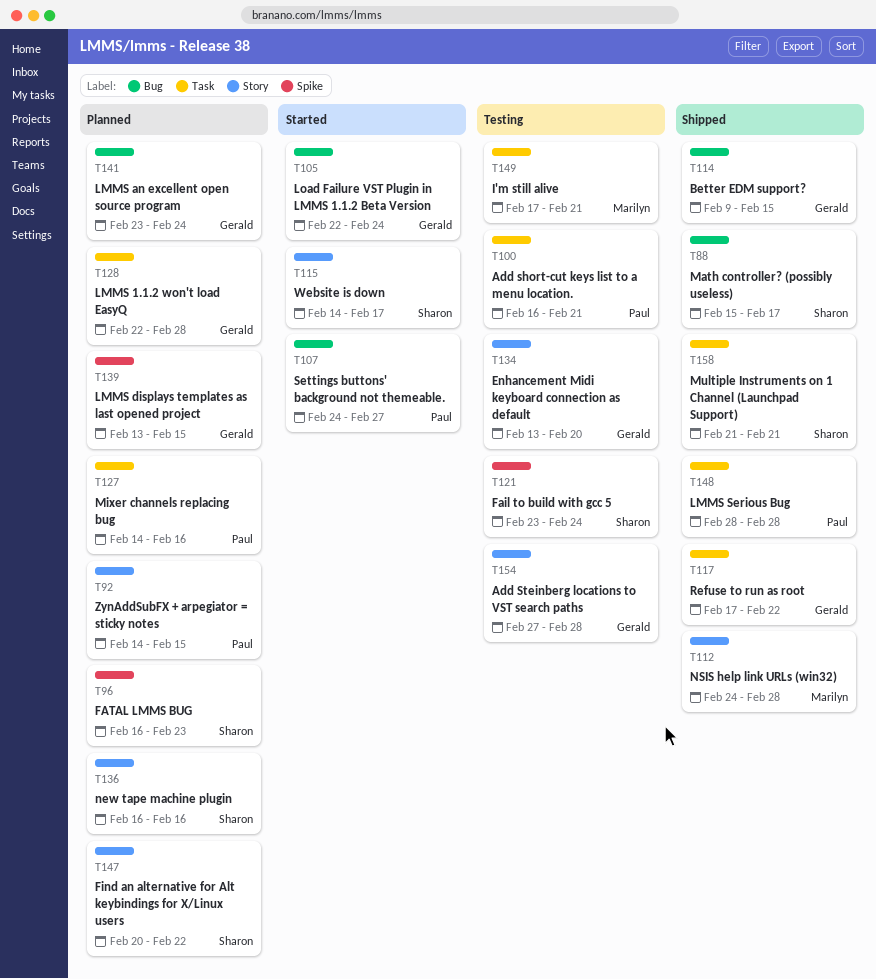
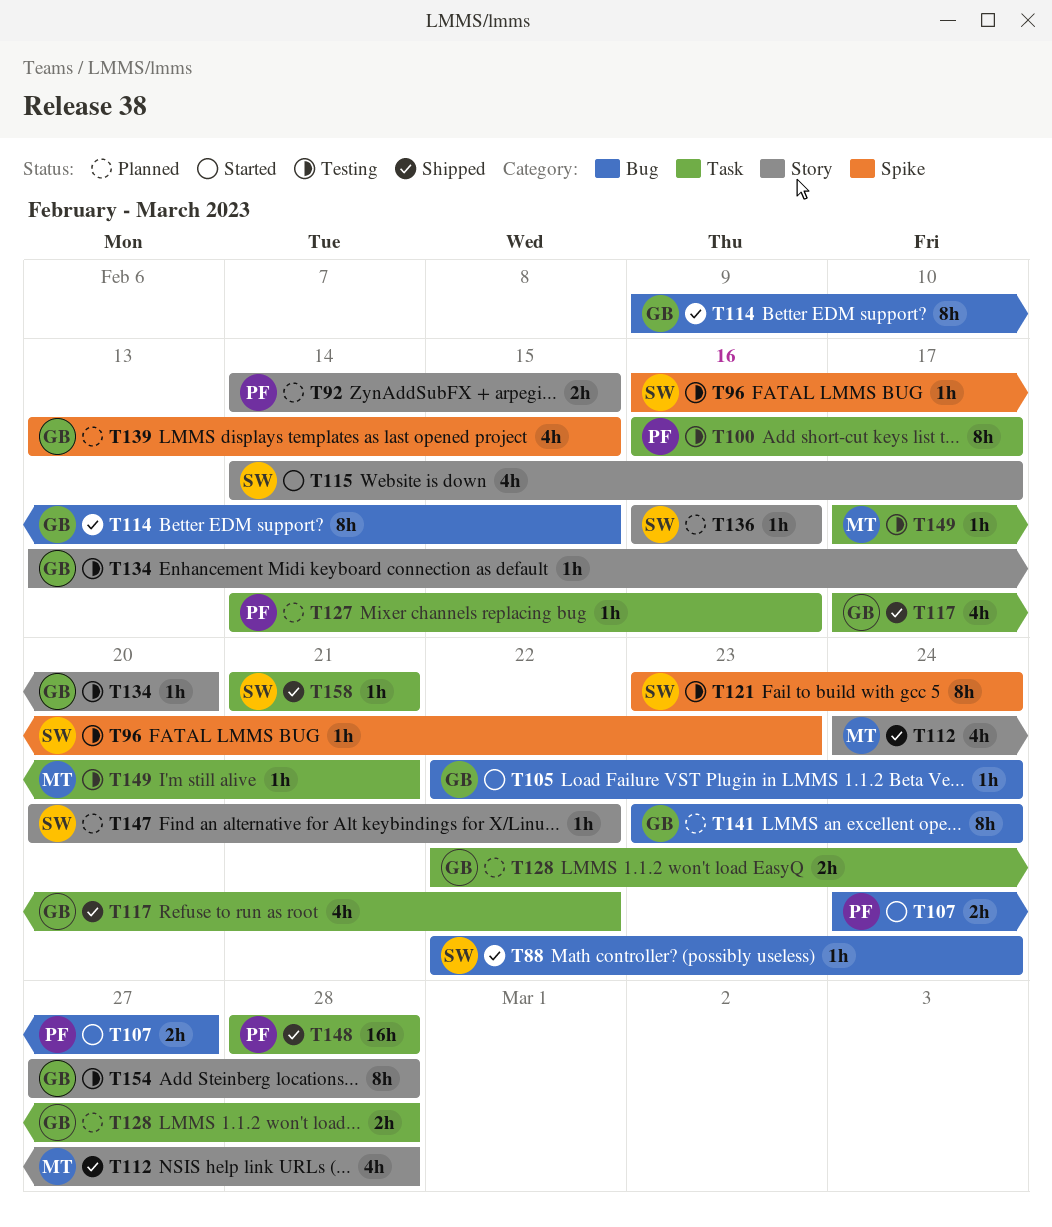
T88, start: Feb 15 -> Feb 22
T88, due: Feb 17 -> Feb 24
T96, status: Planned -> Testing
T100, due: Feb 21 -> Feb 17

